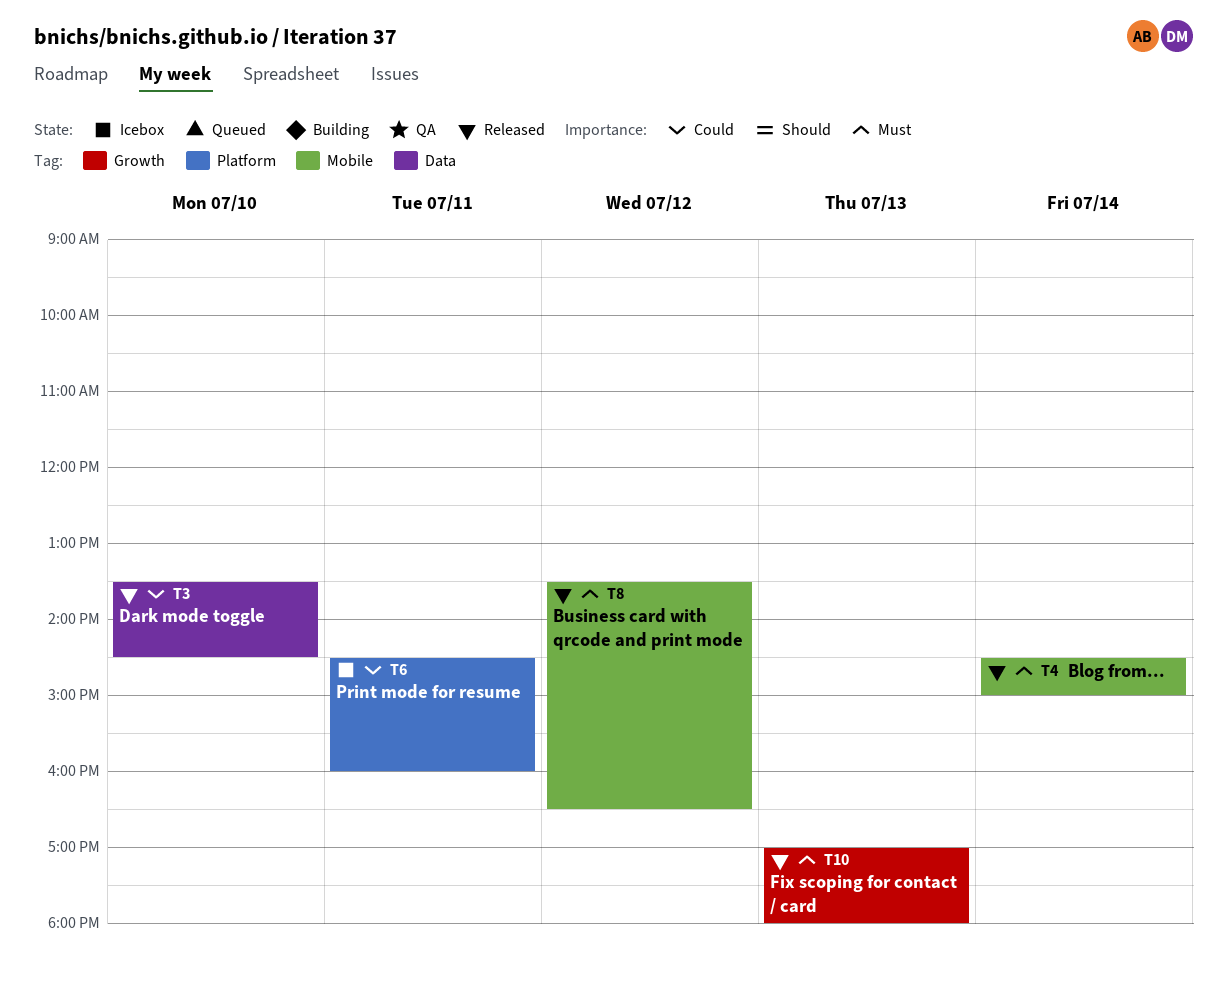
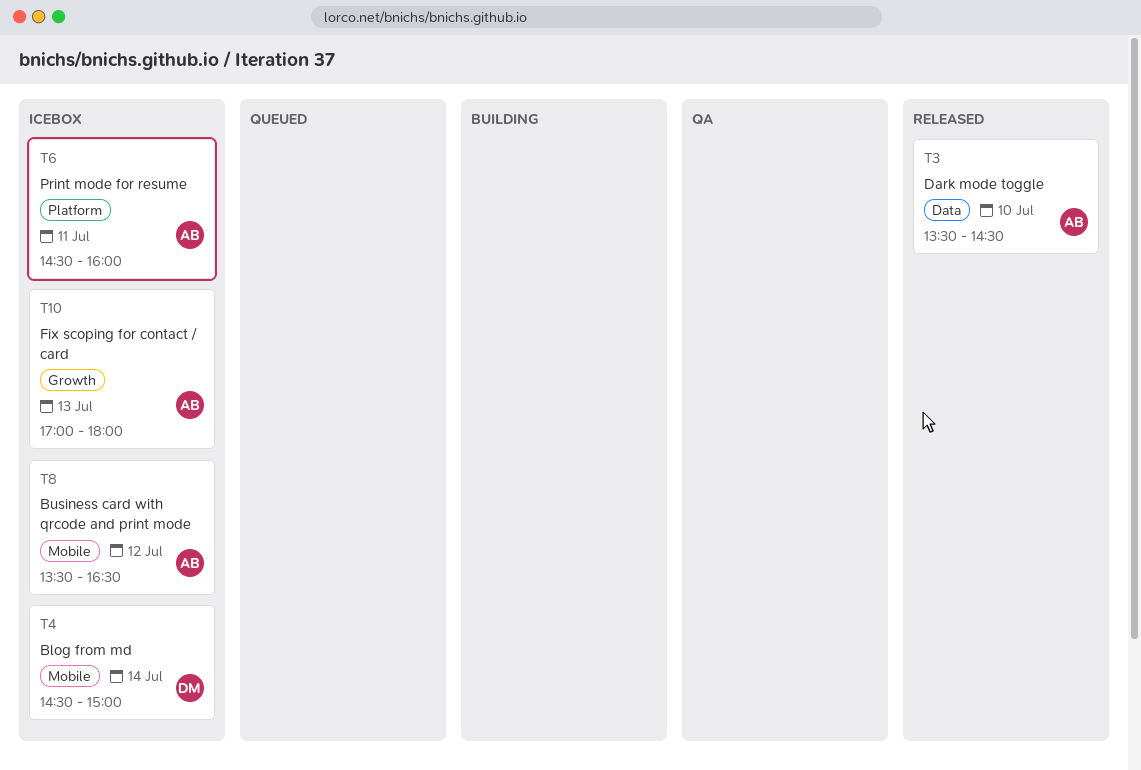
T4, status: Released -> Icebox
T8, status: Released -> Icebox
T10, status: Released -> Icebox

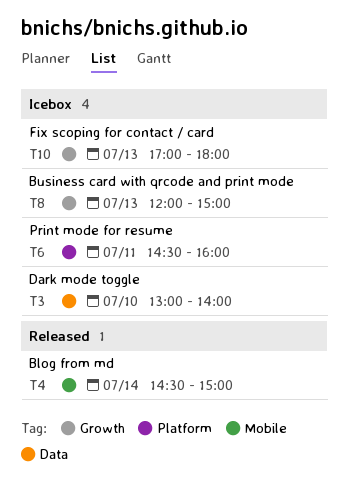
T3, status: Released -> Icebox
T3, begins: 13:30 -> 13:00
T3, ends: 14:30 -> 14:00
T4, status: Icebox -> Released
T8, label: Mobile -> Growth
T8, day: Jul 12 -> Jul 13
T8, begins: 13:30 -> 12:00
T8, ends: 16:30 -> 15:00

